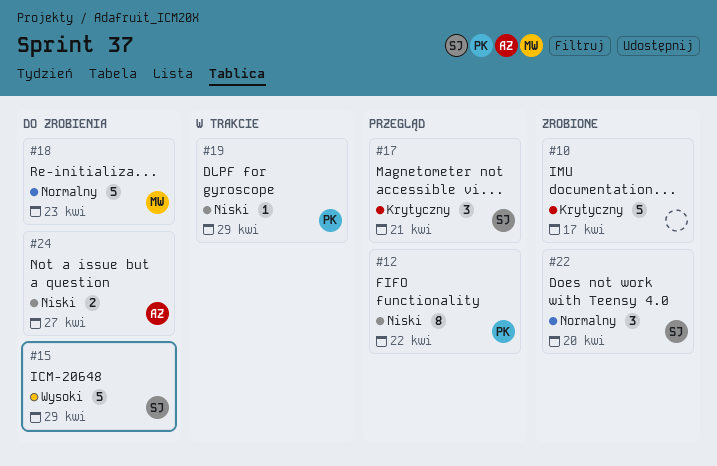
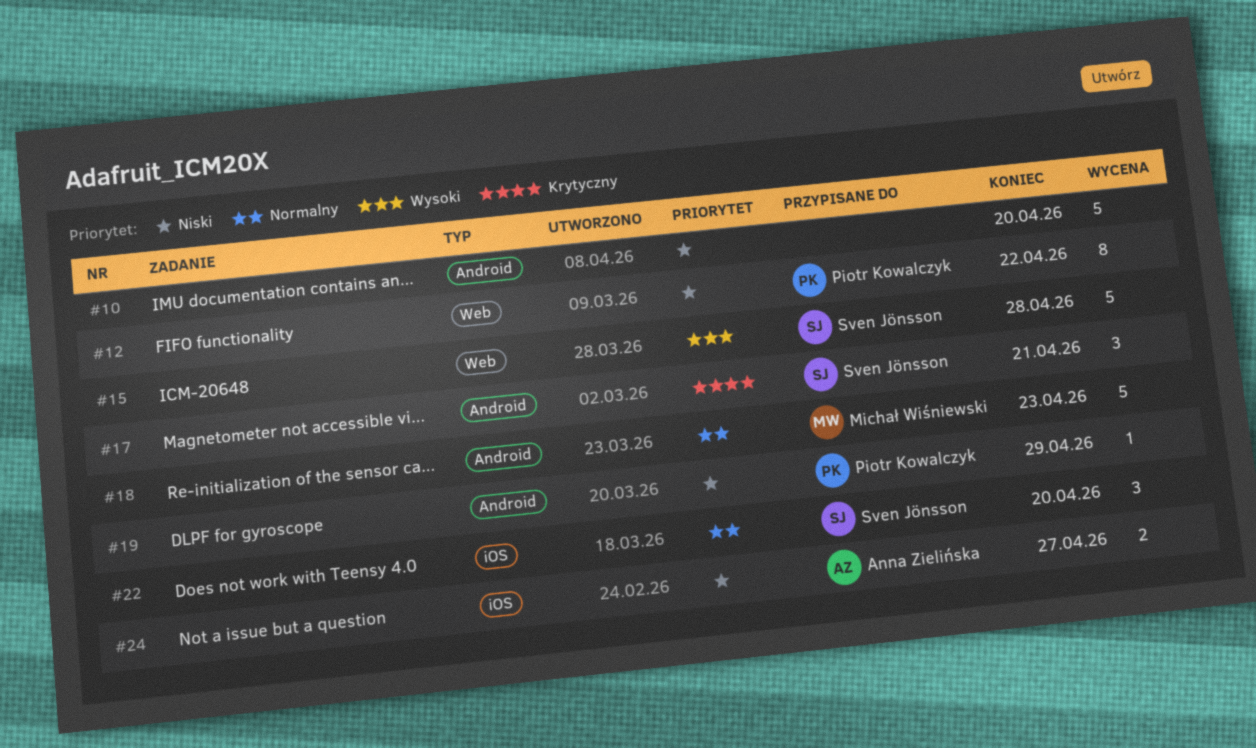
#10, priority: Krytyczny -> Niski
#10, due: Apr 17 -> Apr 20
#15, due: Apr 29 -> Apr 28

